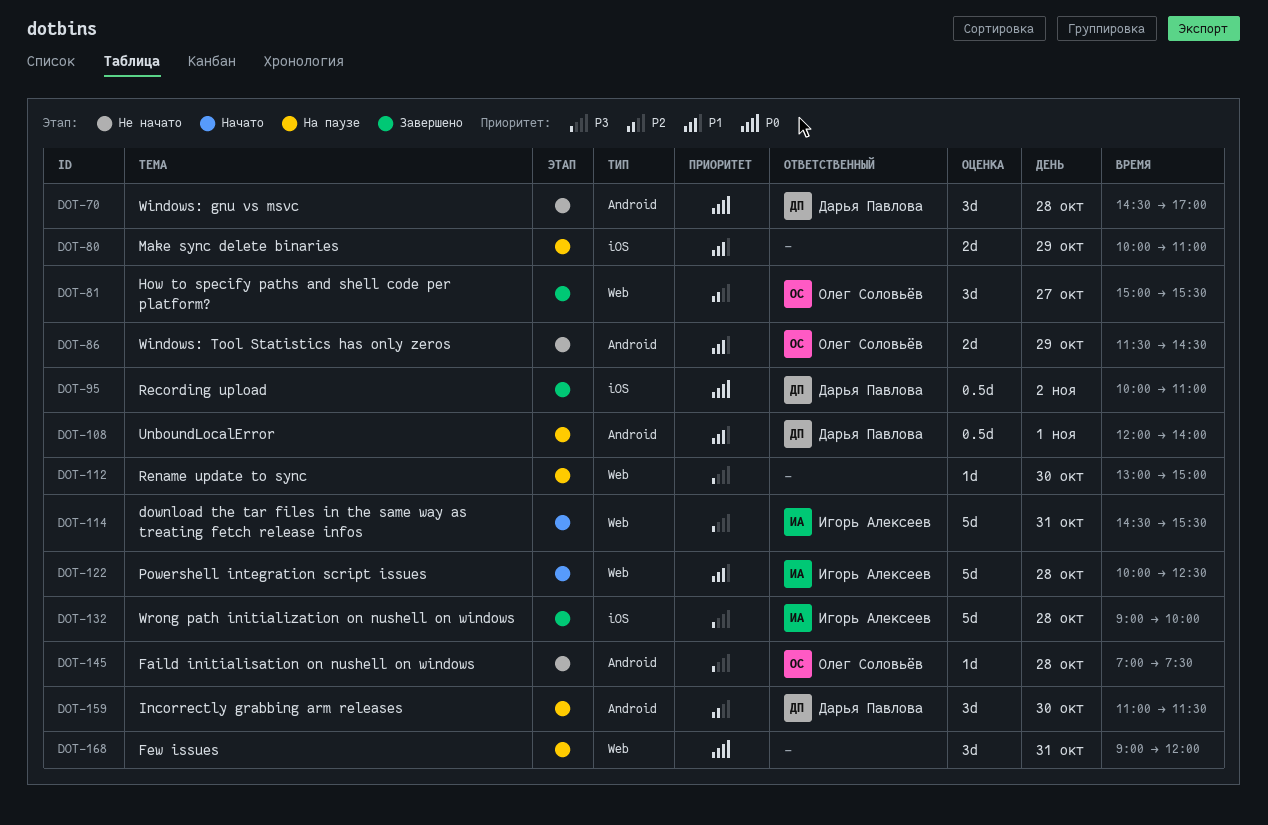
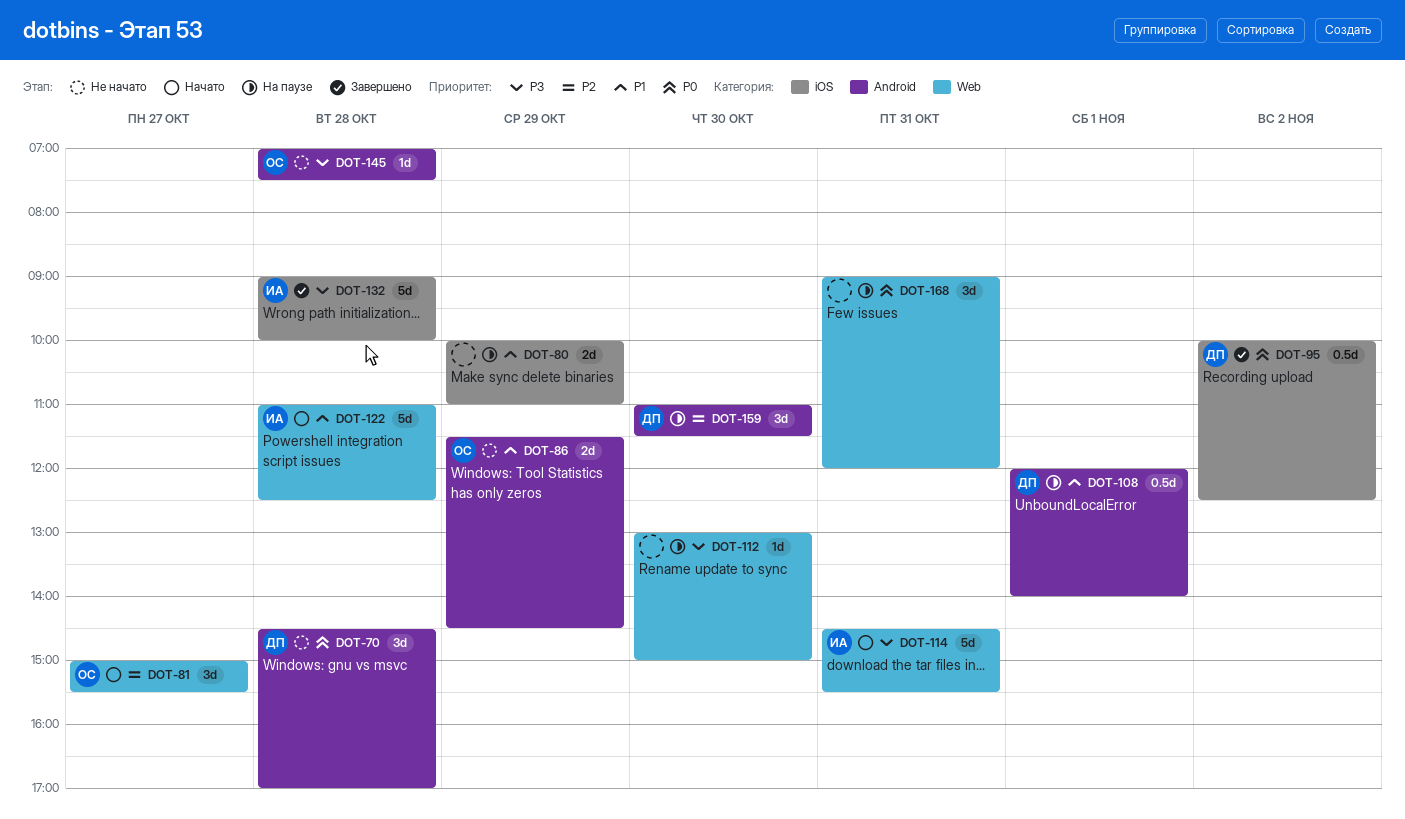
DOT-81, status: Завершено -> Начато
DOT-95, ends: 11:00 -> 12:30
DOT-122, begins: 10:00 -> 11:00

